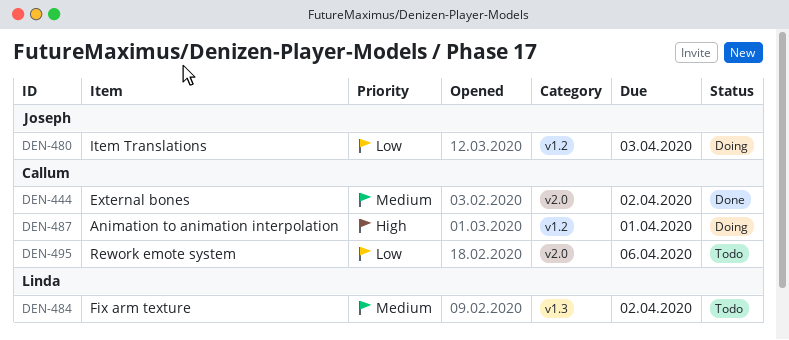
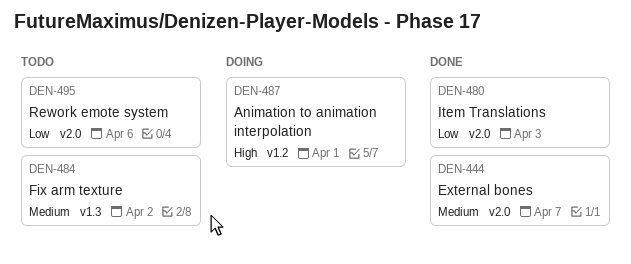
DEN-444, due: Apr 2 -> Apr 7
DEN-480, status: Doing -> Done
DEN-480, label: v1.2 -> v2.0

